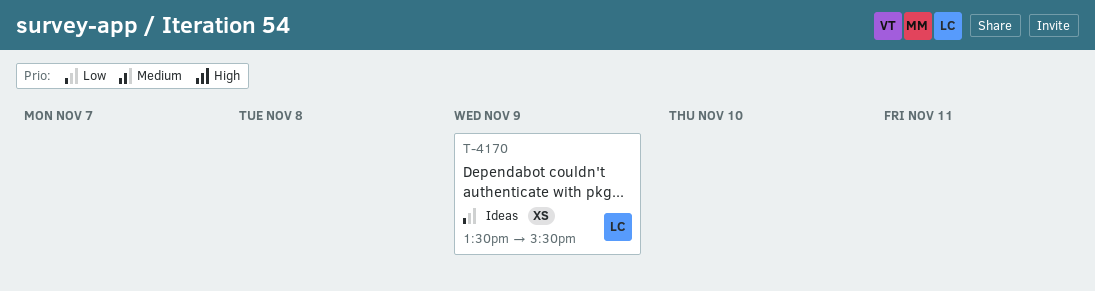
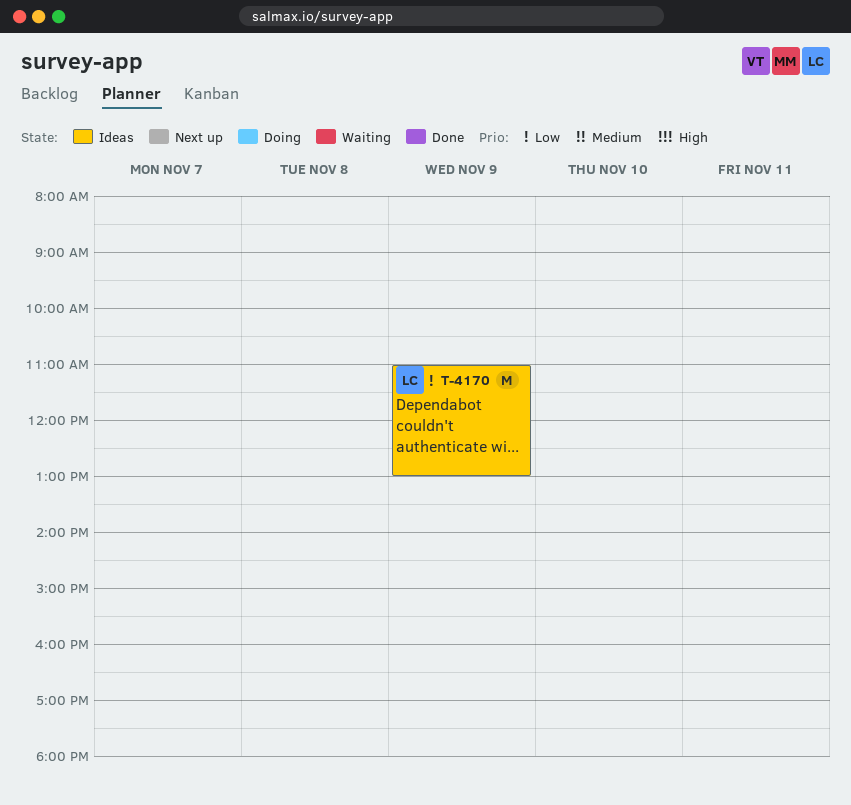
T-4170, estimate: XS -> M
T-4170, begins: 13:30 -> 11:00
T-4170, ends: 15:30 -> 13:00

